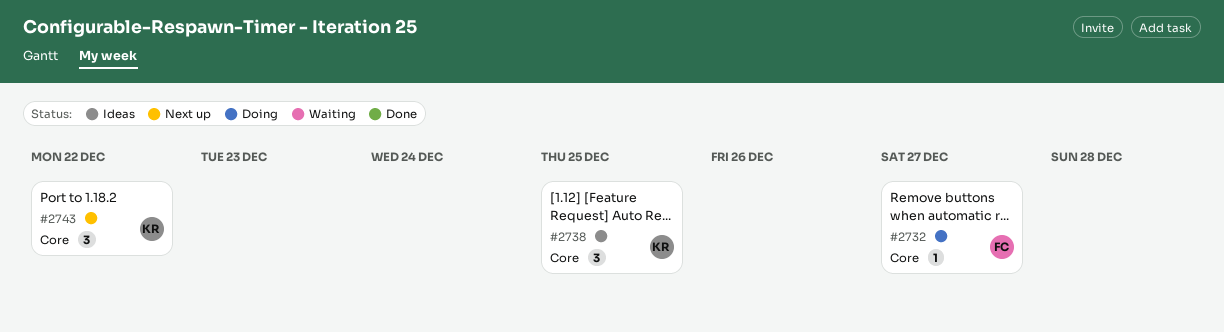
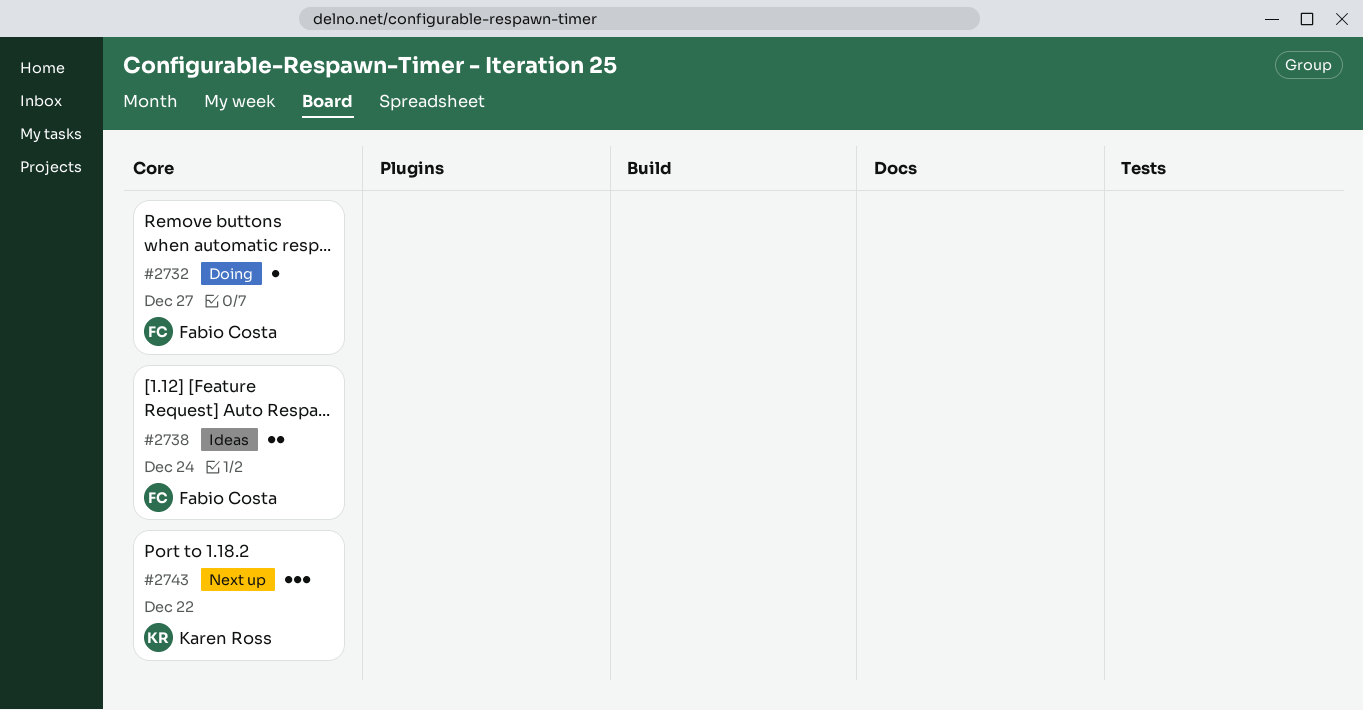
#2738, owner: Karen Ross -> Fabio Costa
#2738, estimate: 3 -> 2
#2738, due: Dec 25 -> Dec 24

